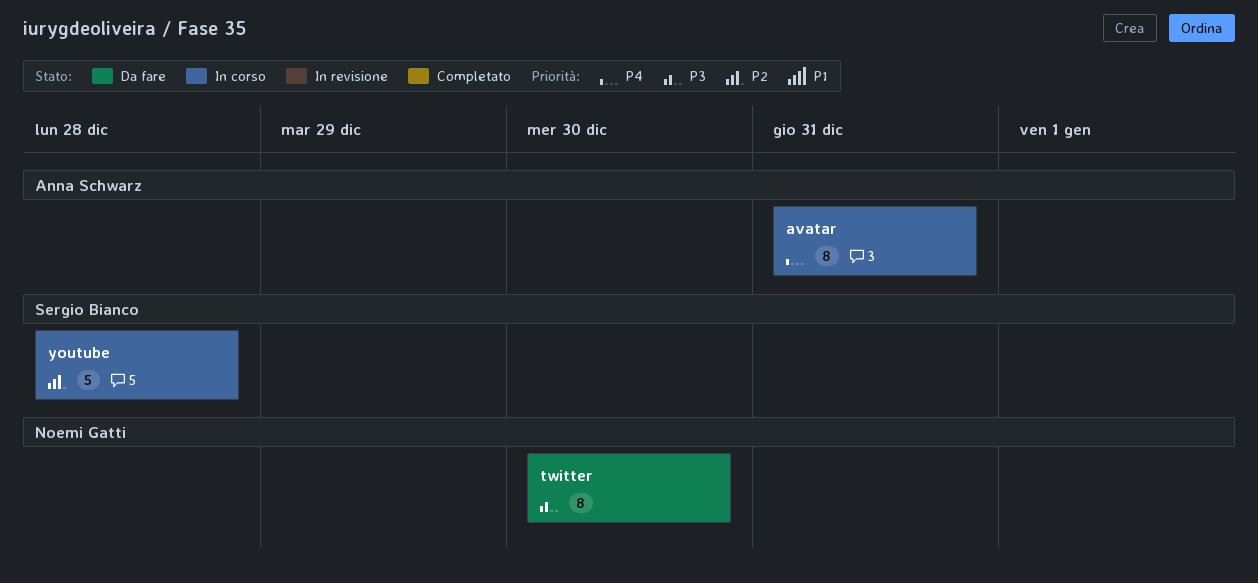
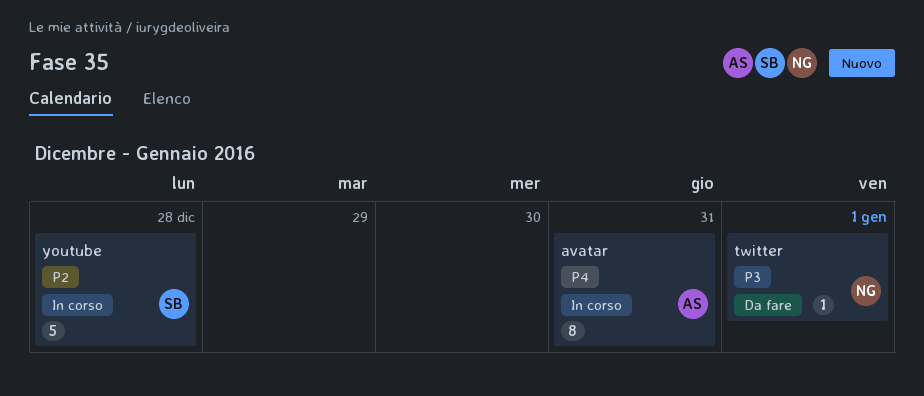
twitter, estimate: 8 -> 1
twitter, due: Dec 30 -> Jan 1

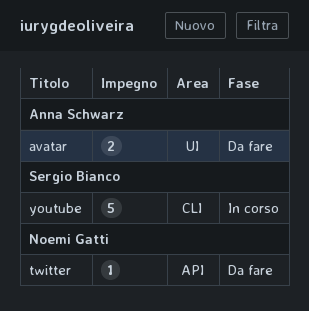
avatar, status: In corso -> Da fare
avatar, estimate: 8 -> 2

